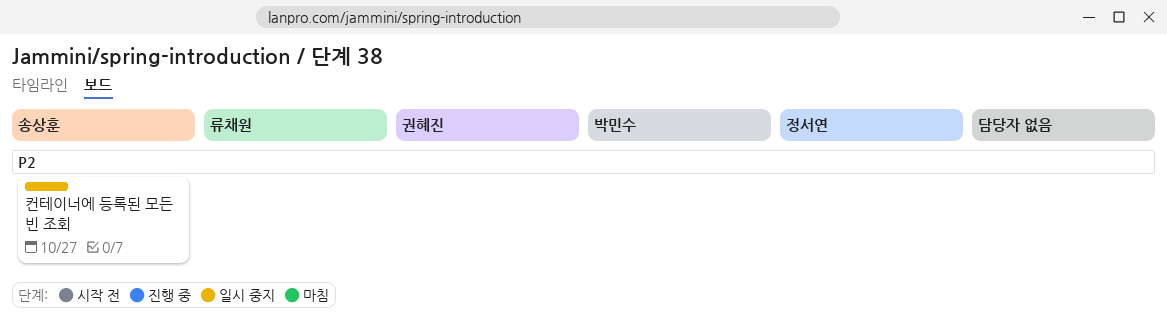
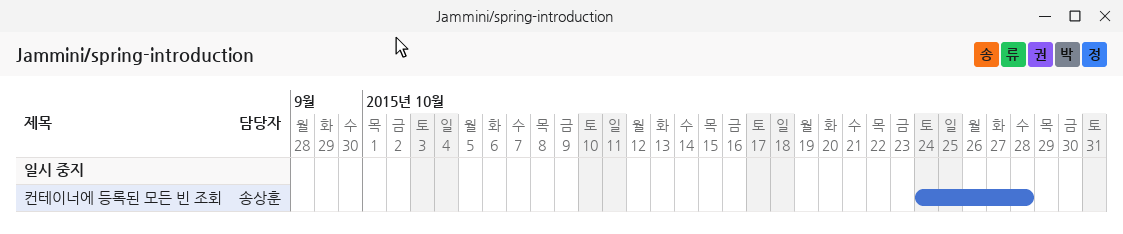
컨테이너에 등록된 모든 빈 조회, due: Oct 27 -> Oct 28

